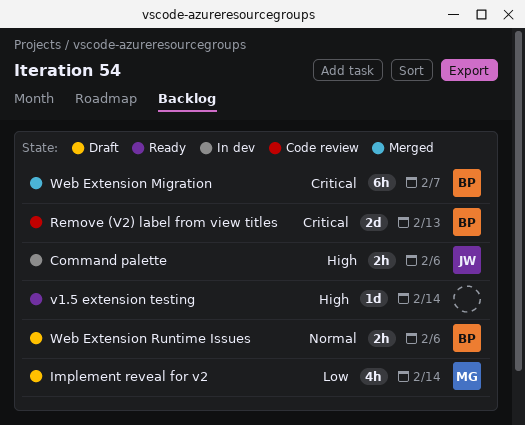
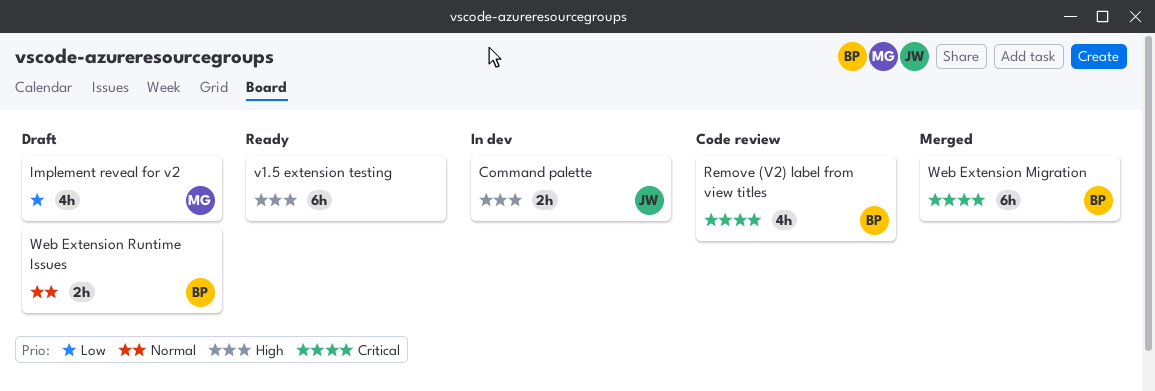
Remove (V2) label from view titles, estimate: 2d -> 4h
v1.5 extension testing, estimate: 1d -> 6h

